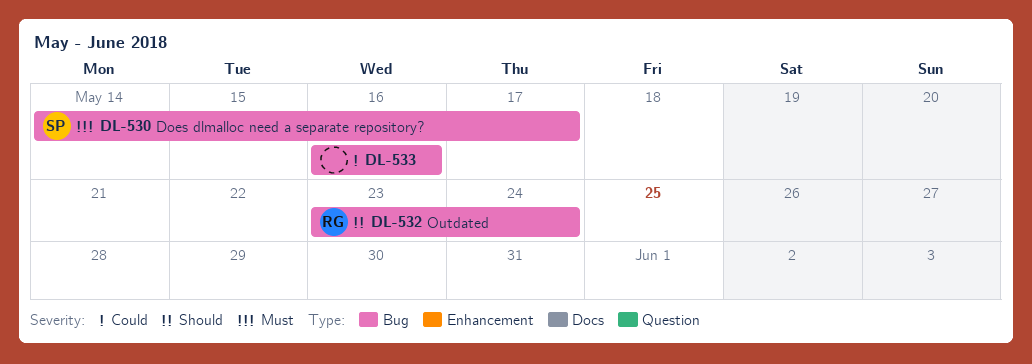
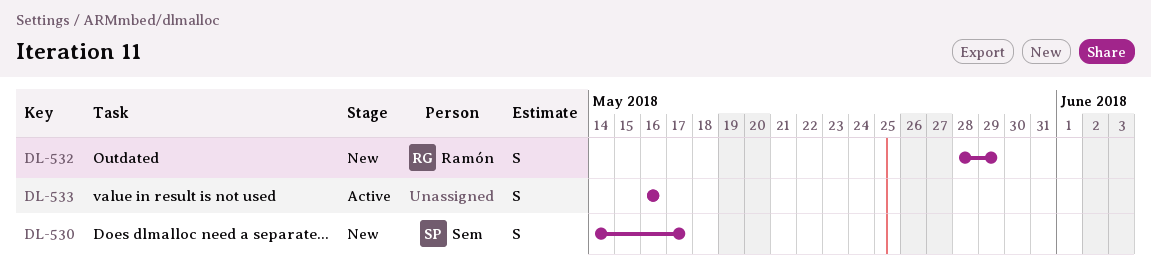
DL-532, start: May 23 -> May 28
DL-532, due: May 24 -> May 29

